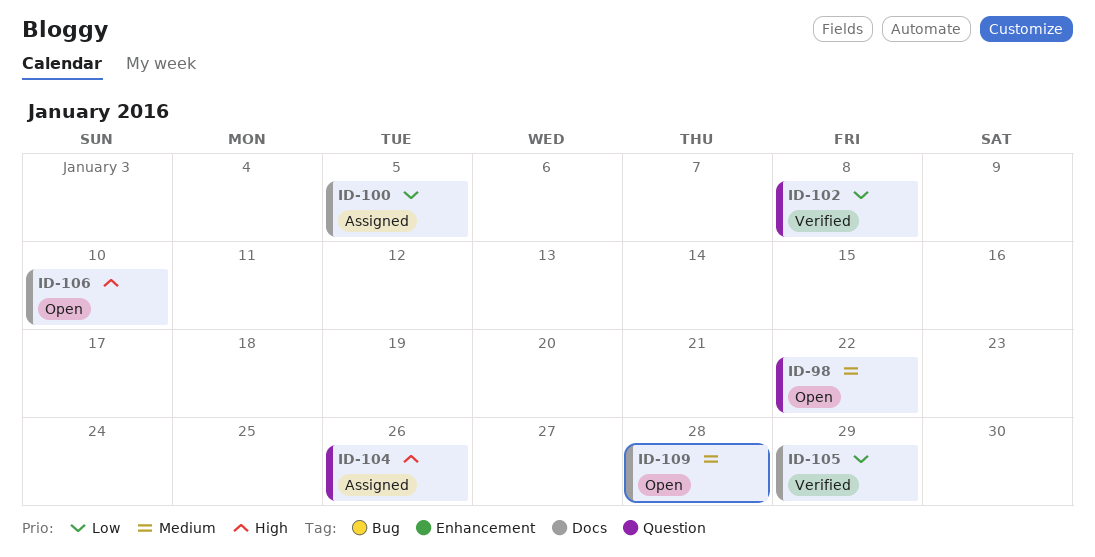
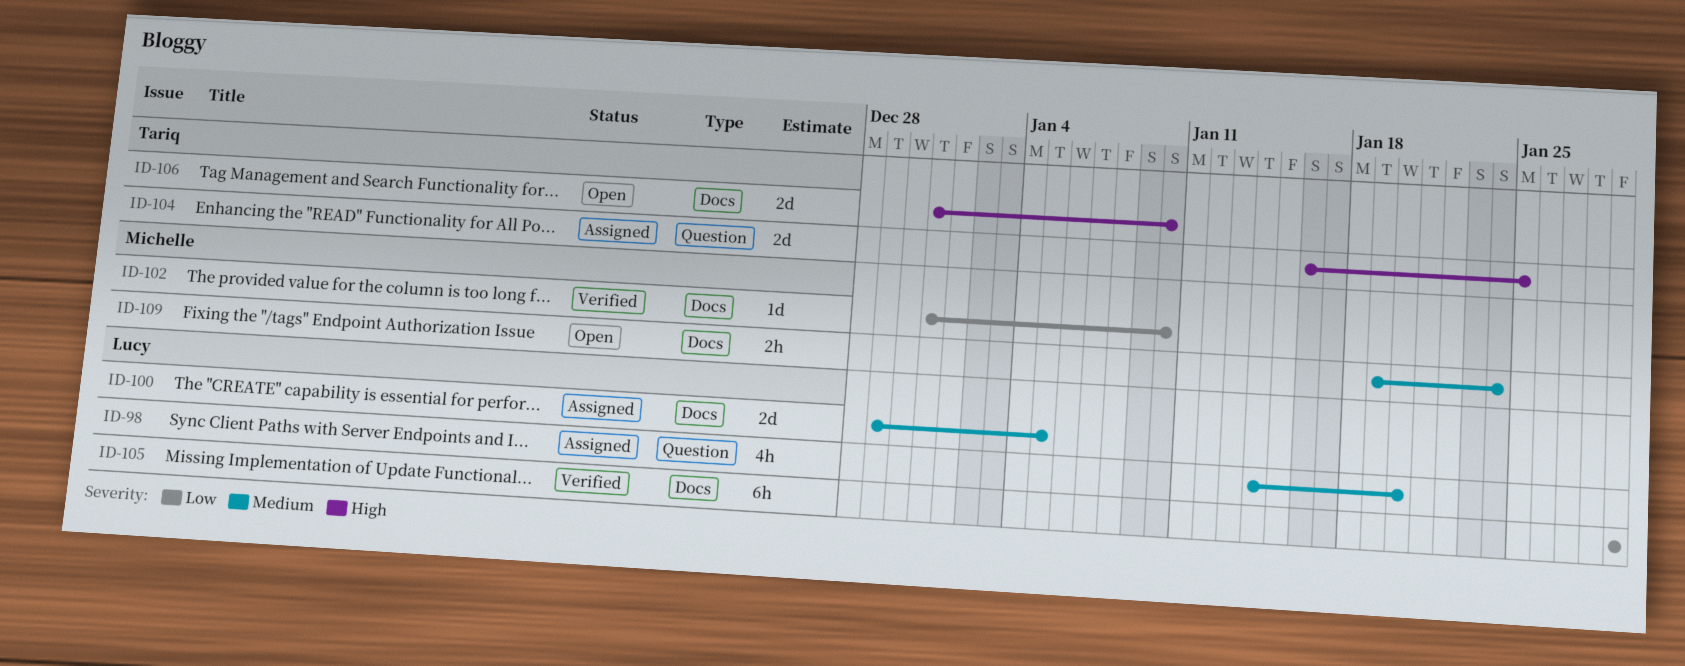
ID-98, status: Open -> Assigned
ID-98, due: Jan 22 -> Jan 20
ID-100, priority: Low -> Medium
ID-102, label: Question -> Docs
ID-102, due: Jan 8 -> Jan 10
ID-104, due: Jan 26 -> Jan 25
ID-109, due: Jan 28 -> Jan 24

